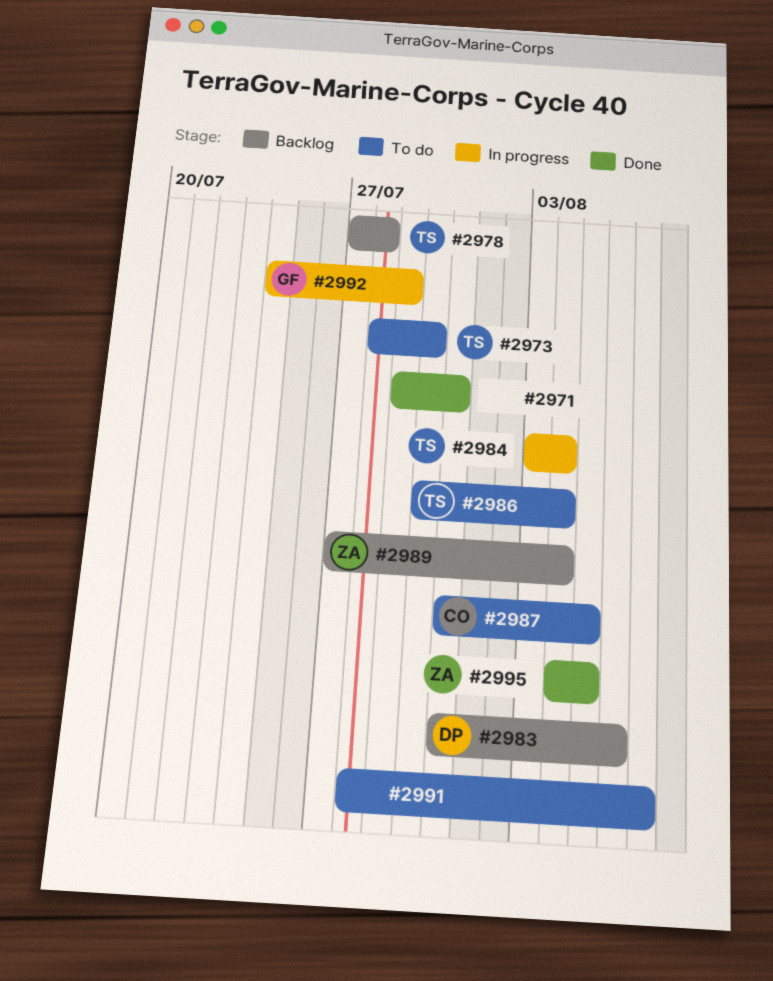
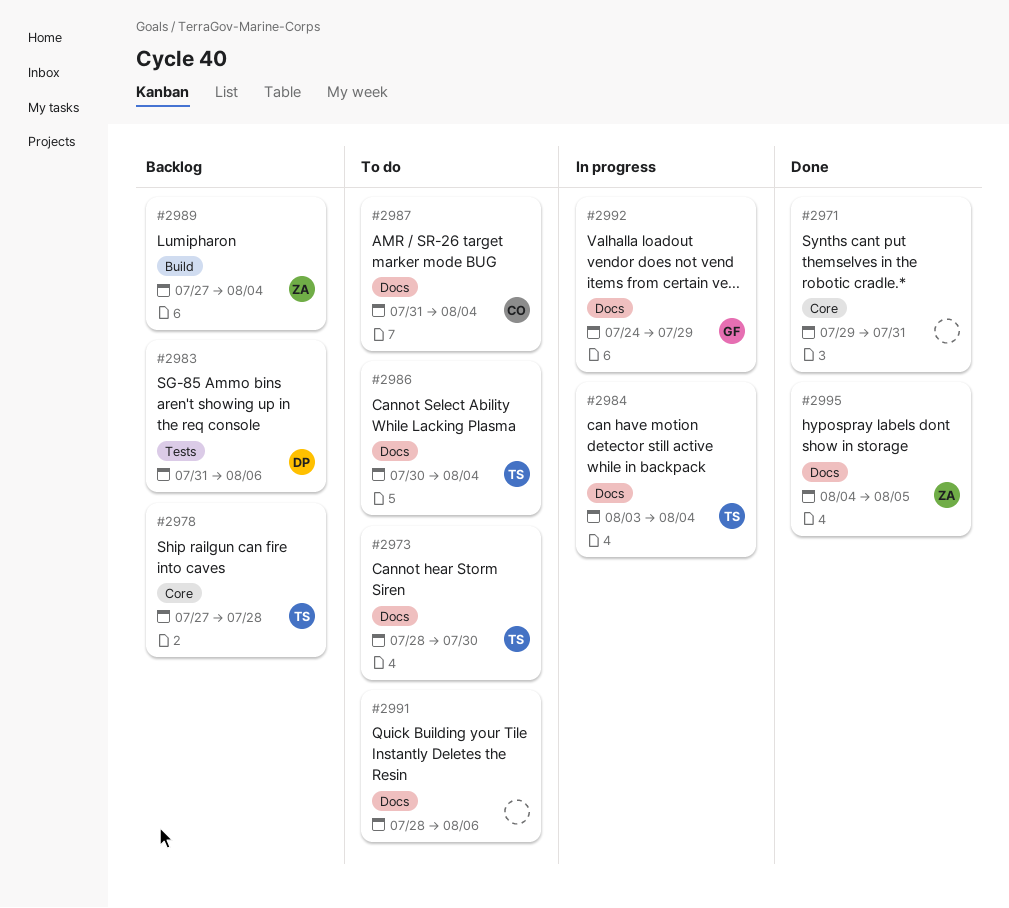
#2987, due: Aug 5 -> Aug 4
#2991, due: Aug 7 -> Aug 6

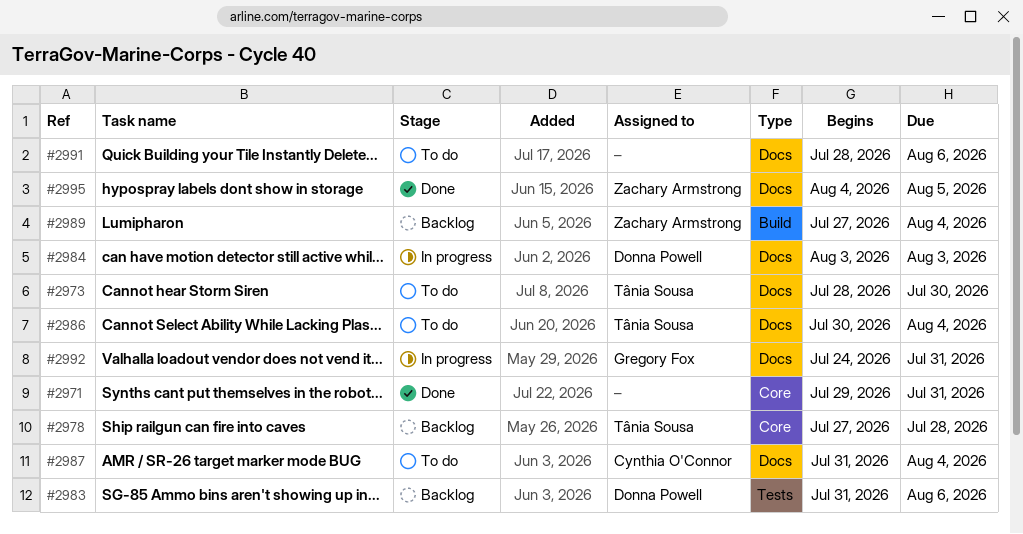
#2984, owner: Tânia Sousa -> Donna Powell
#2984, due: Aug 4 -> Aug 3
#2992, due: Jul 29 -> Jul 31

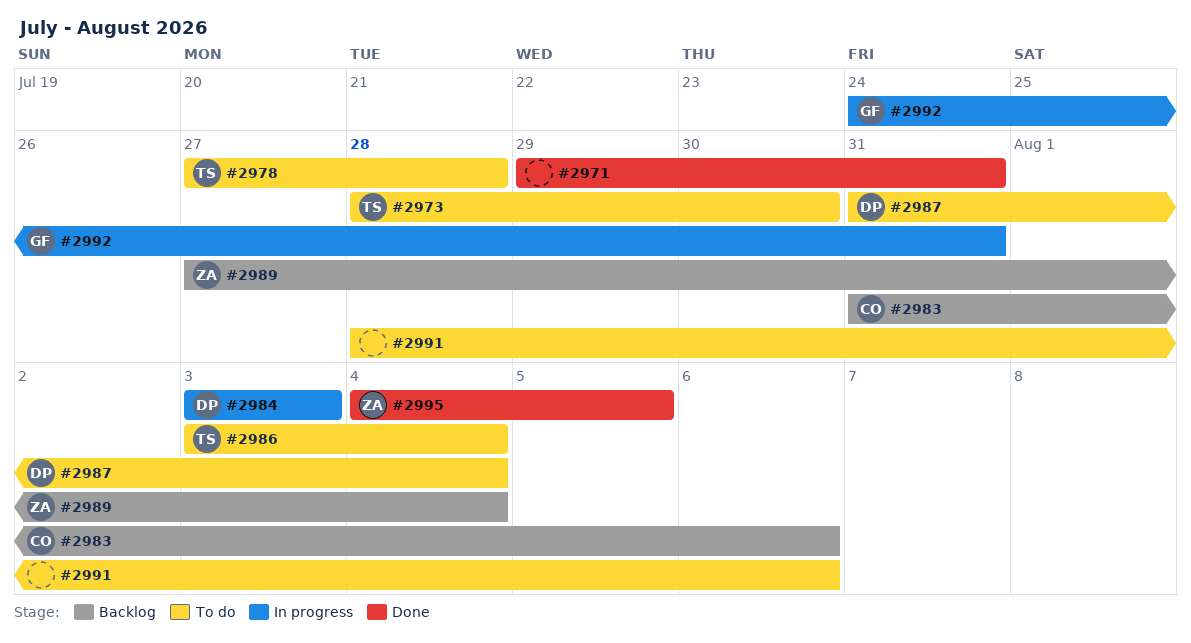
#2978, status: Backlog -> To do
#2983, owner: Donna Powell -> Cynthia O'Connor
#2986, start: Jul 30 -> Aug 3
#2987, owner: Cynthia O'Connor -> Donna Powell

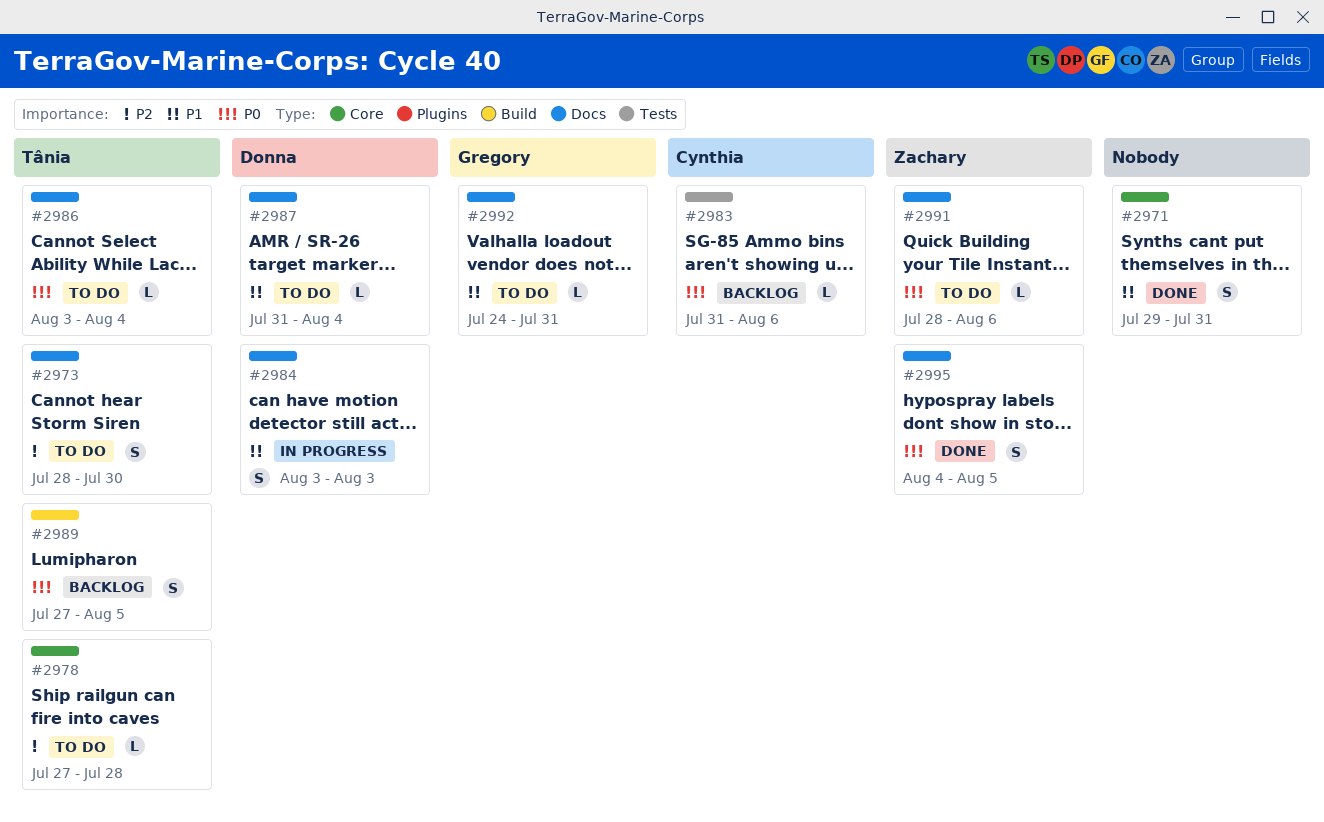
#2989, owner: Zachary -> Tânia
#2989, due: Aug 4 -> Aug 5
#2991, owner: none -> Zachary
#2992, status: In progress -> To do

